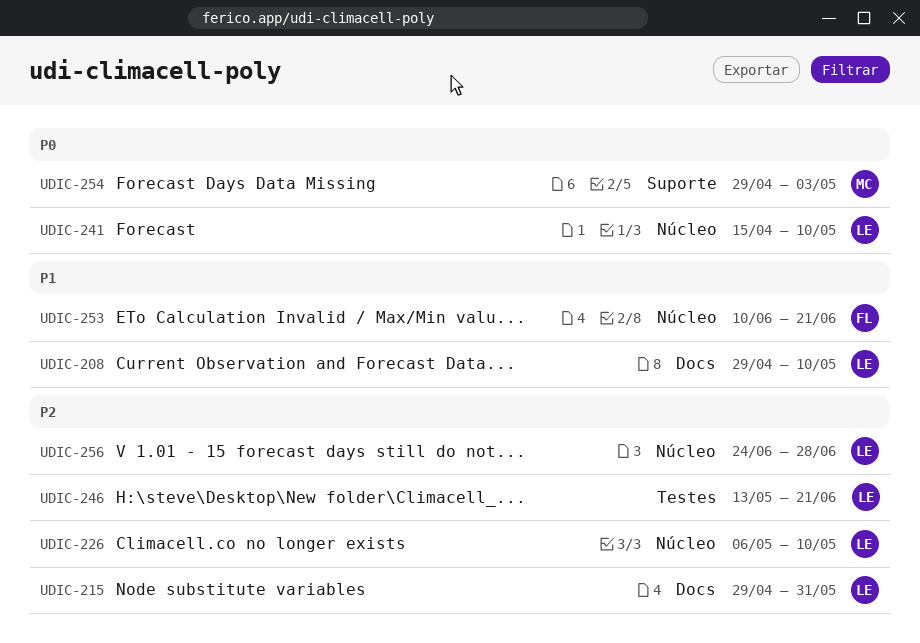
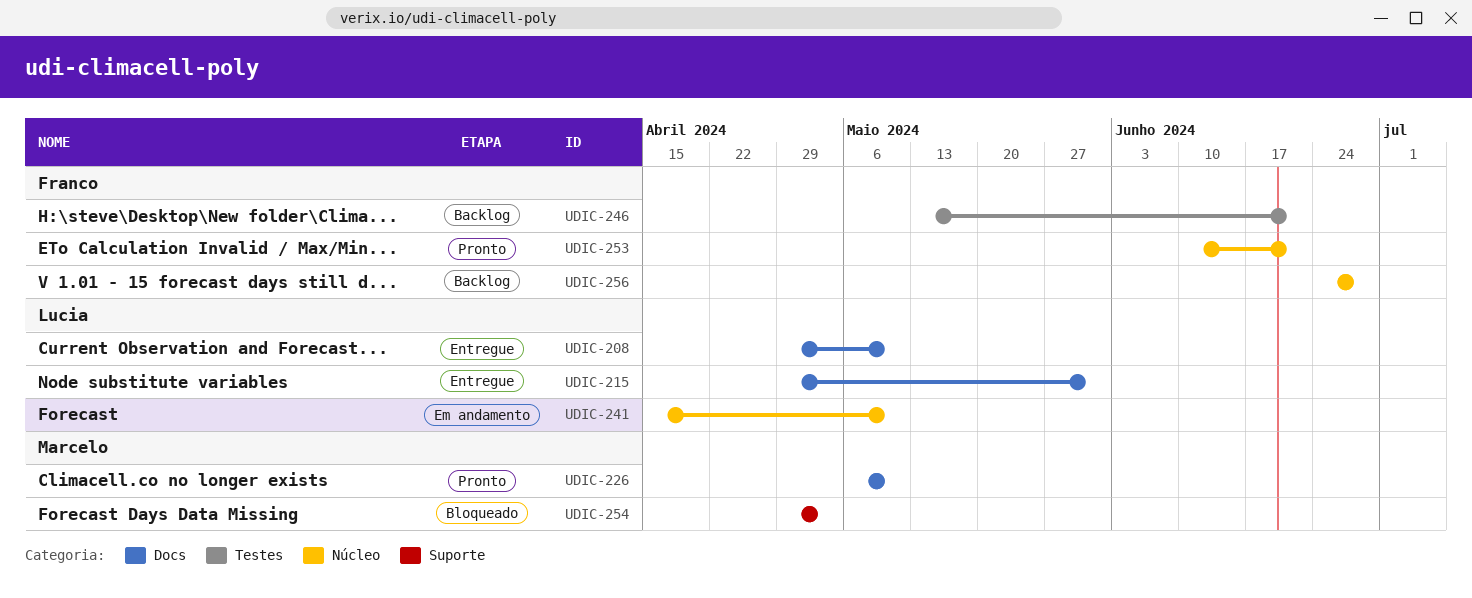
UDIC-226, owner: Lucia -> Marcelo
UDIC-226, label: Núcleo -> Docs
UDIC-246, owner: Lucia -> Franco
UDIC-256, owner: Lucia -> Franco

